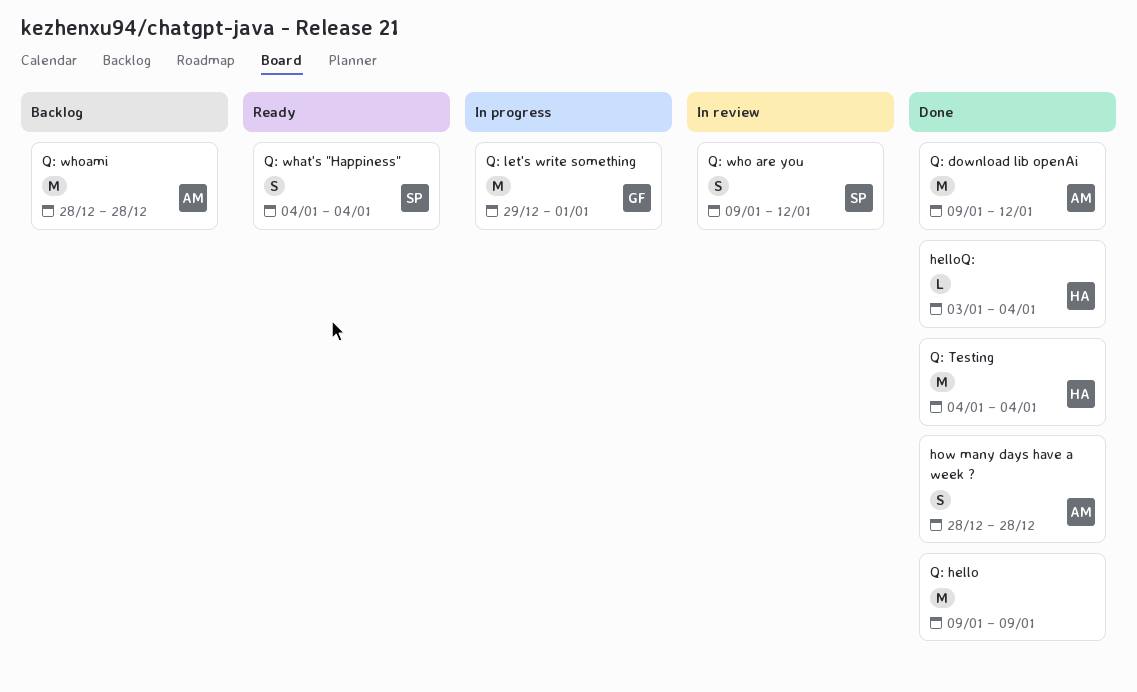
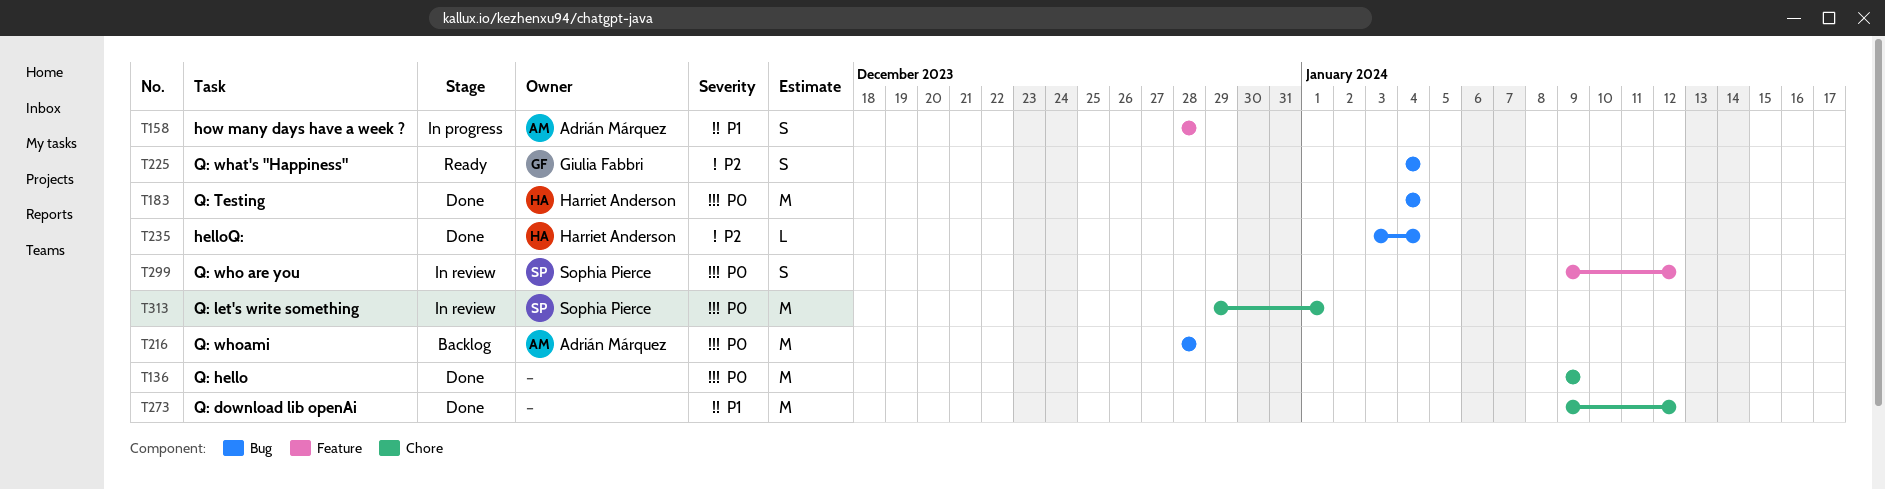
how many days have a week ?, status: Done -> In progress
Q: download lib openAi, owner: Adrián Márquez -> none
Q: let's write something, status: In progress -> In review
Q: let's write something, owner: Giulia Fabbri -> Sophia Pierce
Q: what's "Happiness", owner: Sophia Pierce -> Giulia Fabbri

